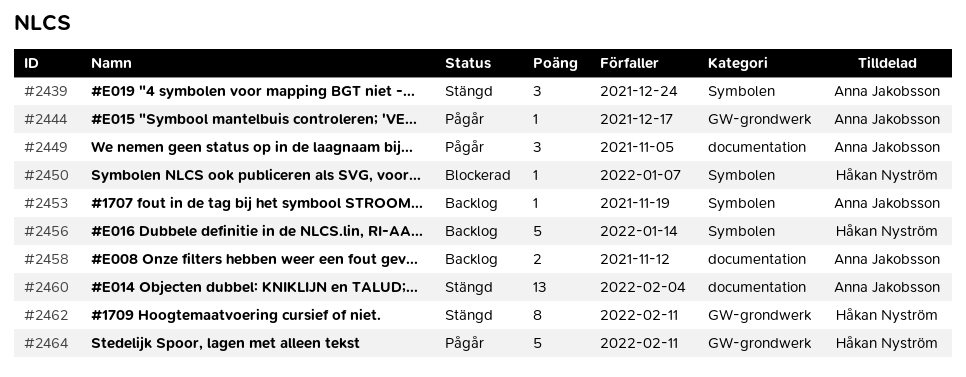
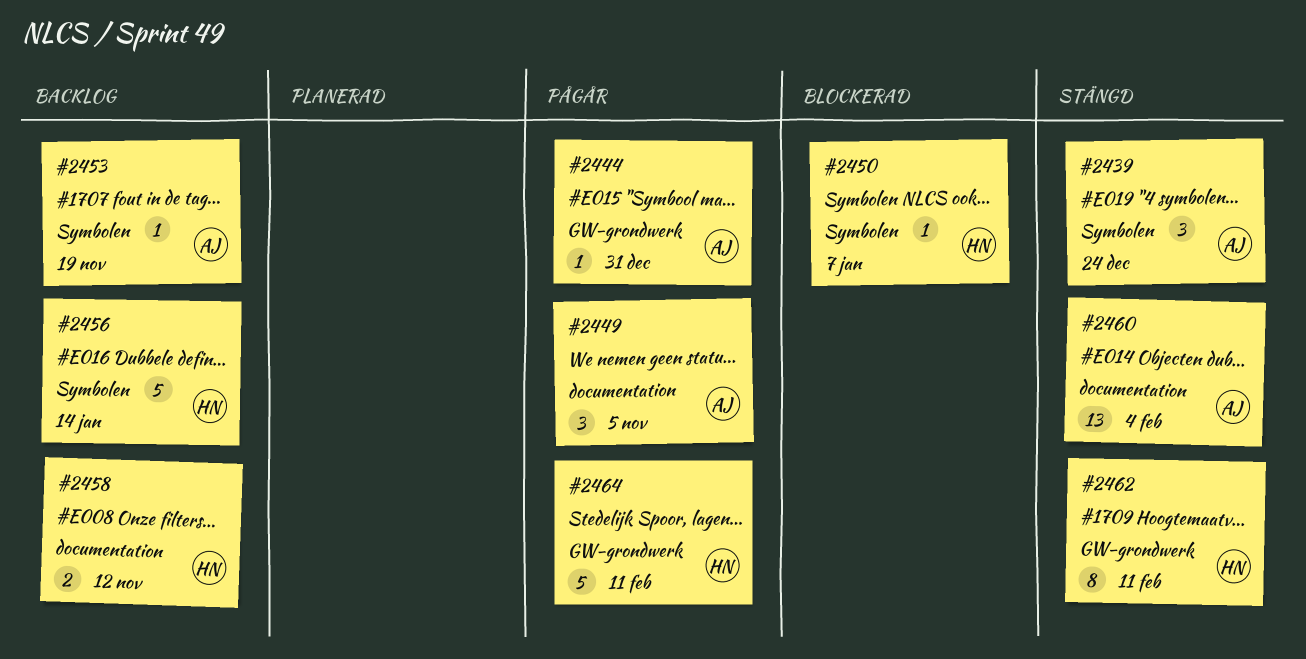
#2444, due: Dec 17 -> Dec 31
#2458, owner: Anna Jakobsson -> Håkan Nyström

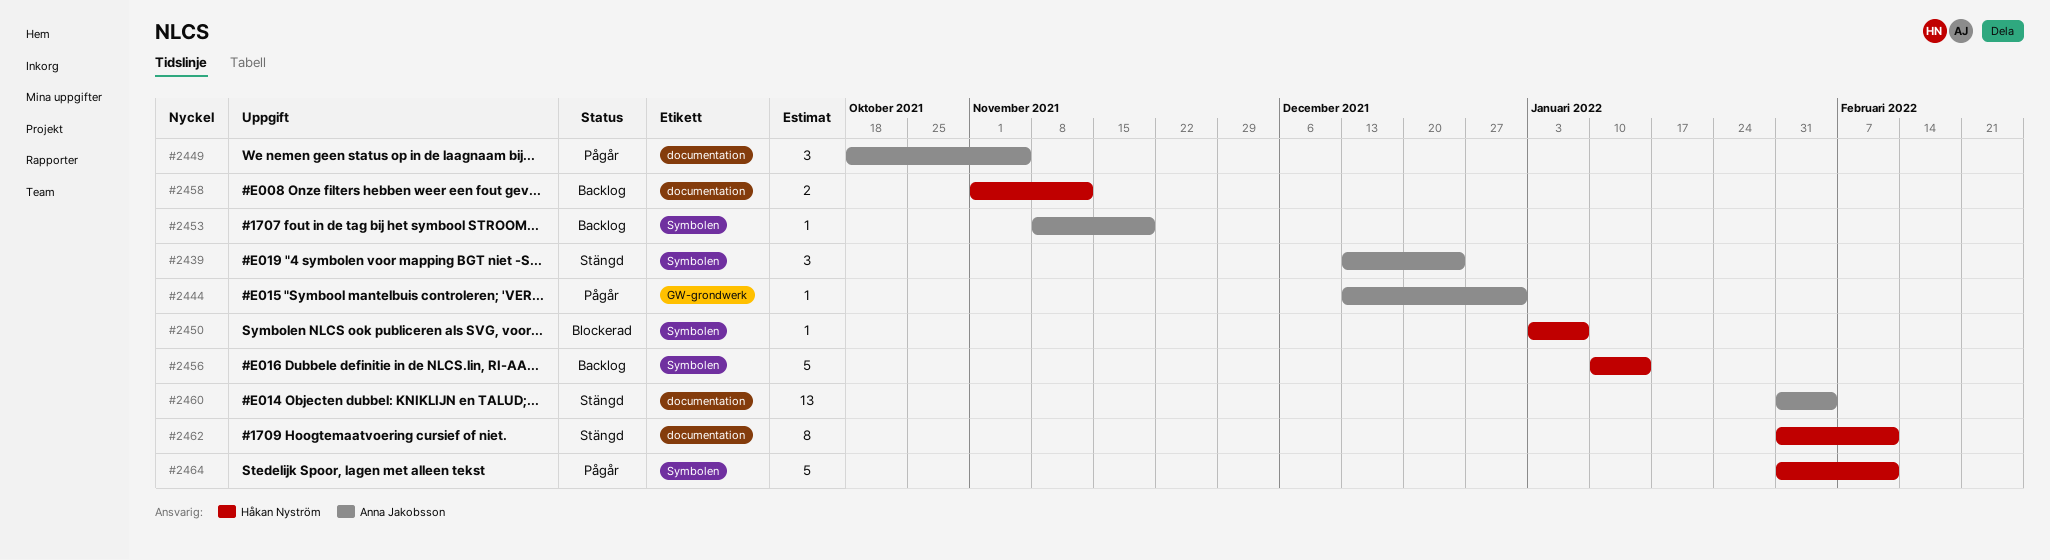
#2462, label: GW-grondwerk -> documentation
#2464, label: GW-grondwerk -> Symbolen

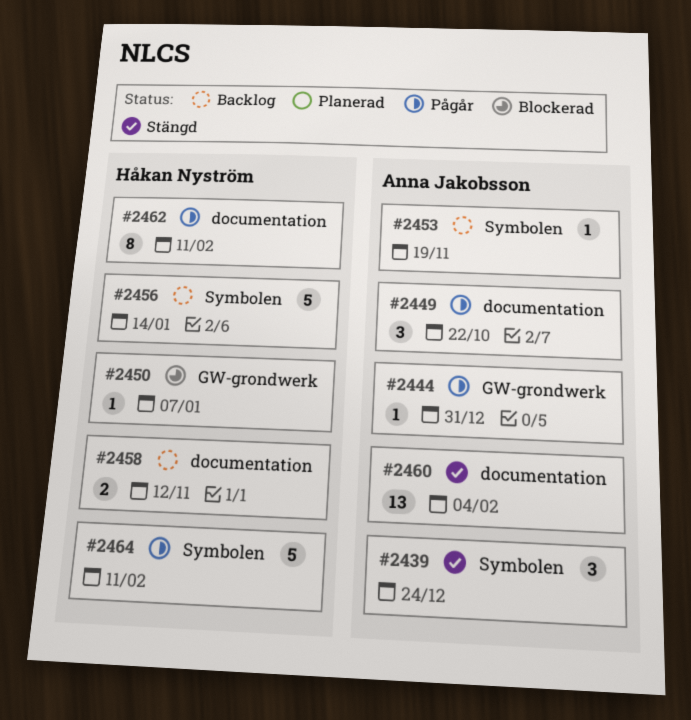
#2449, due: Nov 5 -> Oct 22
#2450, label: Symbolen -> GW-grondwerk
#2462, status: Stängd -> Pågår

